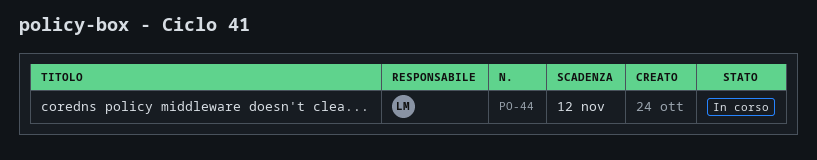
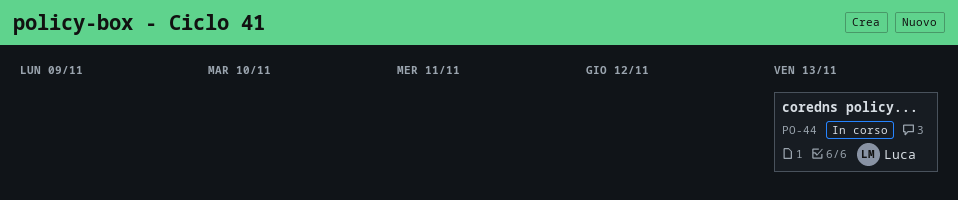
PO-44, due: Nov 12 -> Nov 13

